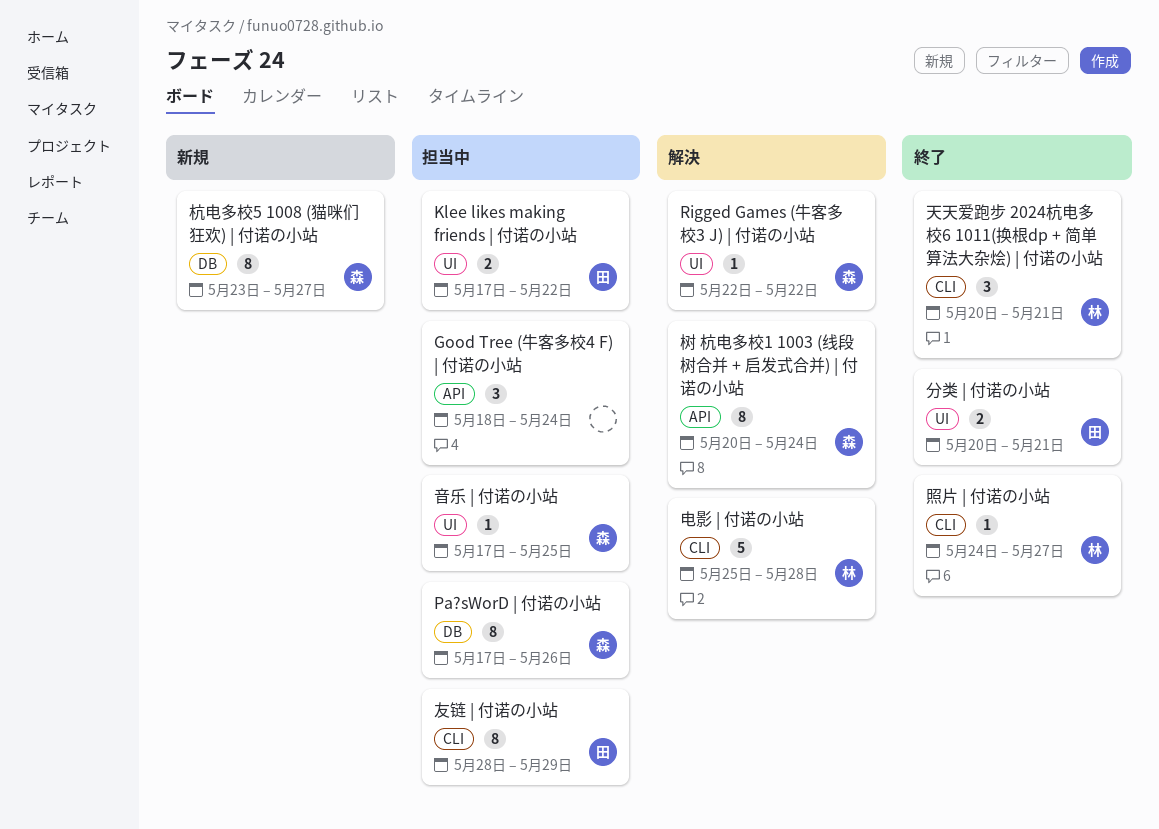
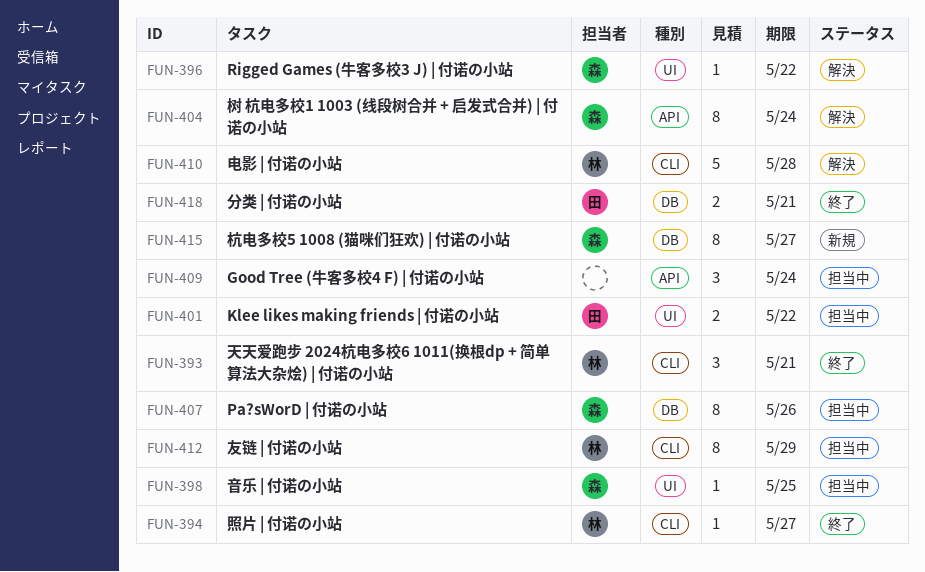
分类 | 付诺の小站, label: UI -> DB
友链 | 付诺の小站, owner: 田 -> 林

